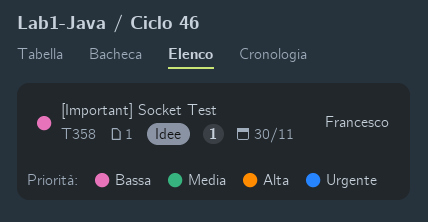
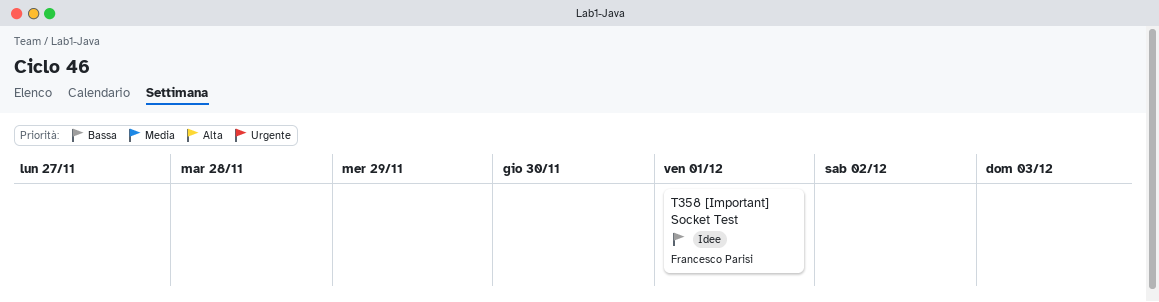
T358, due: Nov 30 -> Dec 1

